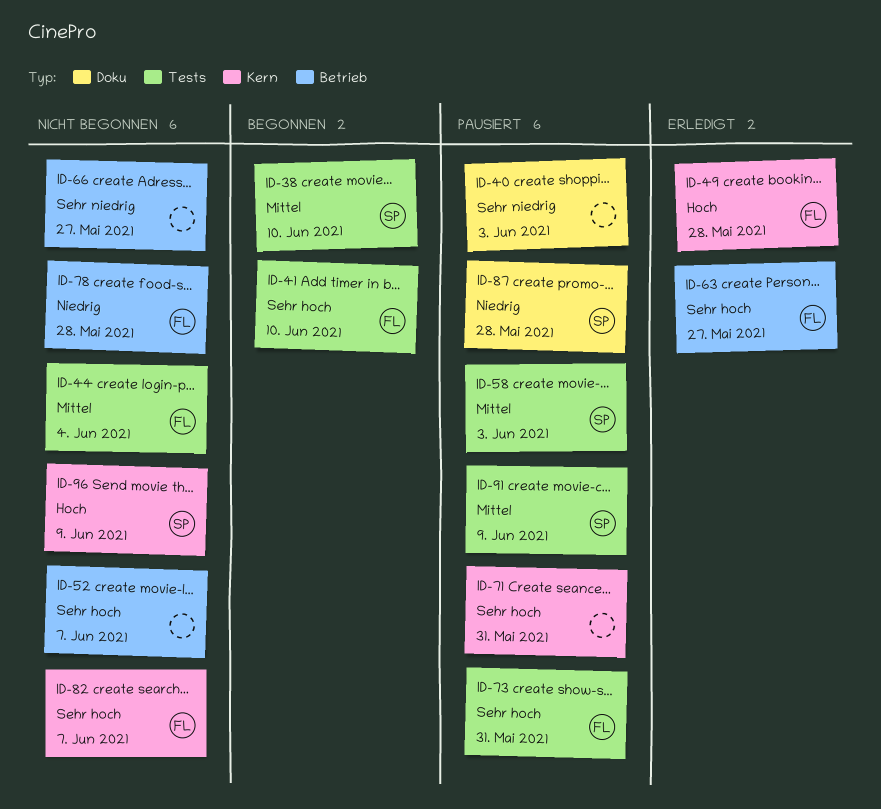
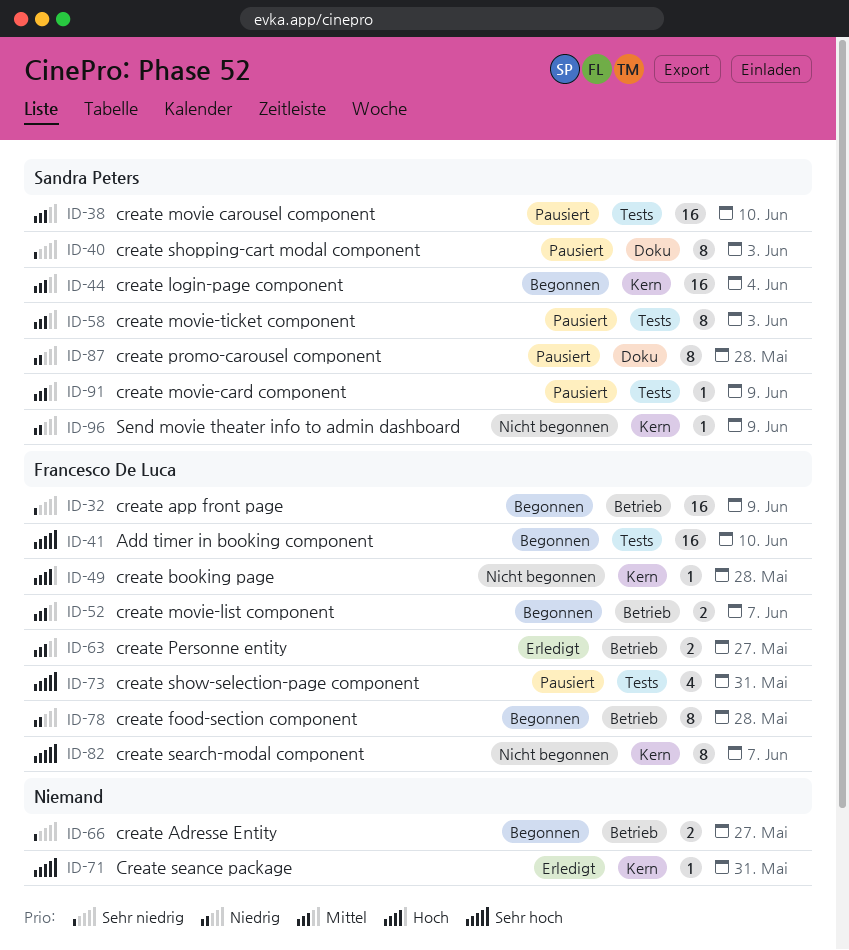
ID-32: none -> present
ID-38, status: Begonnen -> Pausiert
ID-40, owner: none -> Sandra Peters
ID-44, status: Nicht begonnen -> Begonnen
ID-44, owner: Francesco De Luca -> Sandra Peters
ID-44, label: Tests -> Kern
ID-49, status: Erledigt -> Nicht begonnen
ID-52, status: Nicht begonnen -> Begonnen
ID-52, owner: none -> Francesco De Luca
ID-52, priority: Sehr hoch -> Mittel
ID-63, priority: Sehr hoch -> Mittel
ID-66, status: Nicht begonnen -> Begonnen
ID-71, status: Pausiert -> Erledigt
ID-78, status: Nicht begonnen -> Begonnen
ID-96, priority: Hoch -> Niedrig

